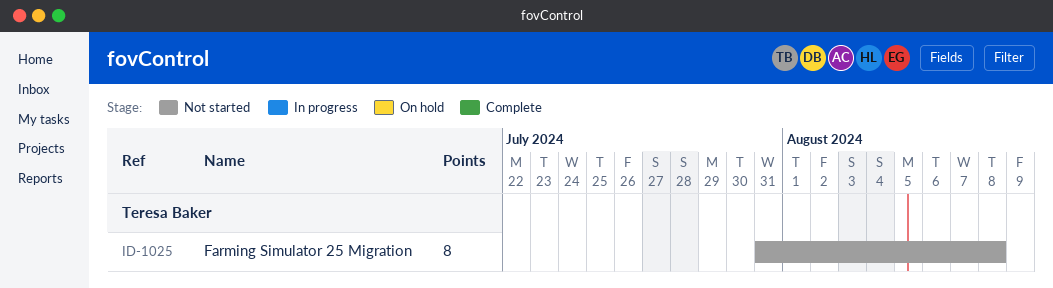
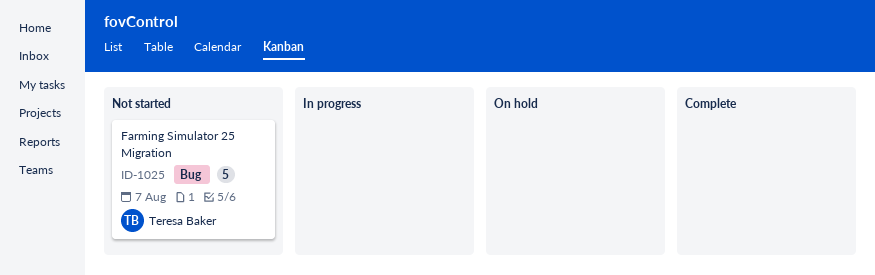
ID-1025, estimate: 8 -> 5
ID-1025, due: Aug 8 -> Aug 7

